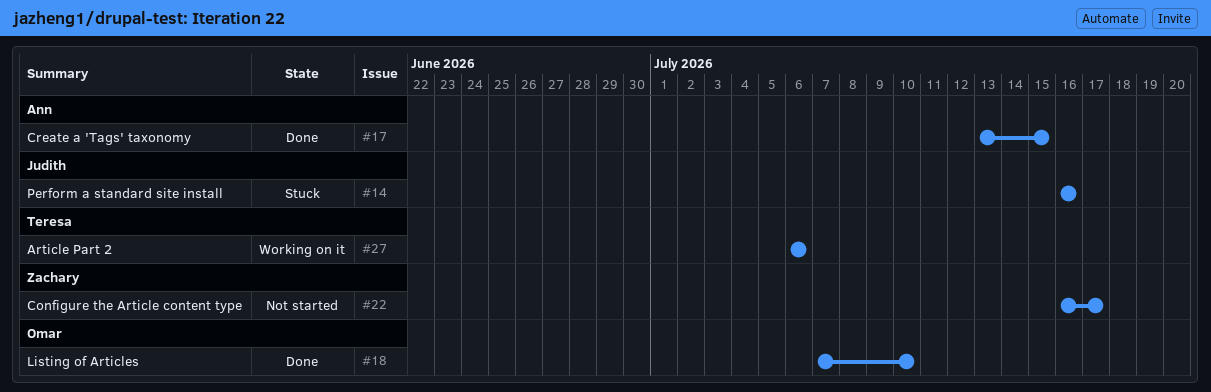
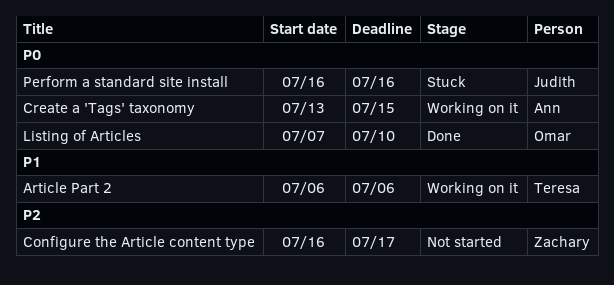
Create a 'Tags' taxonomy, status: Done -> Working on it

